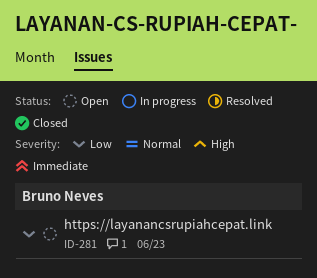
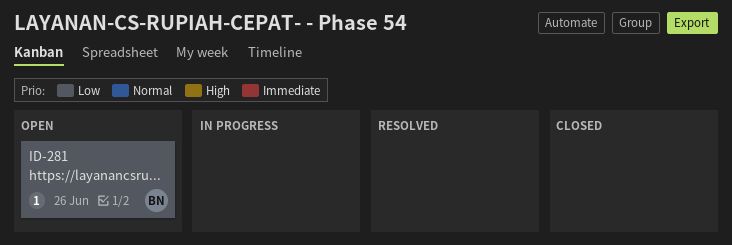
ID-281, due: Jun 23 -> Jun 26

